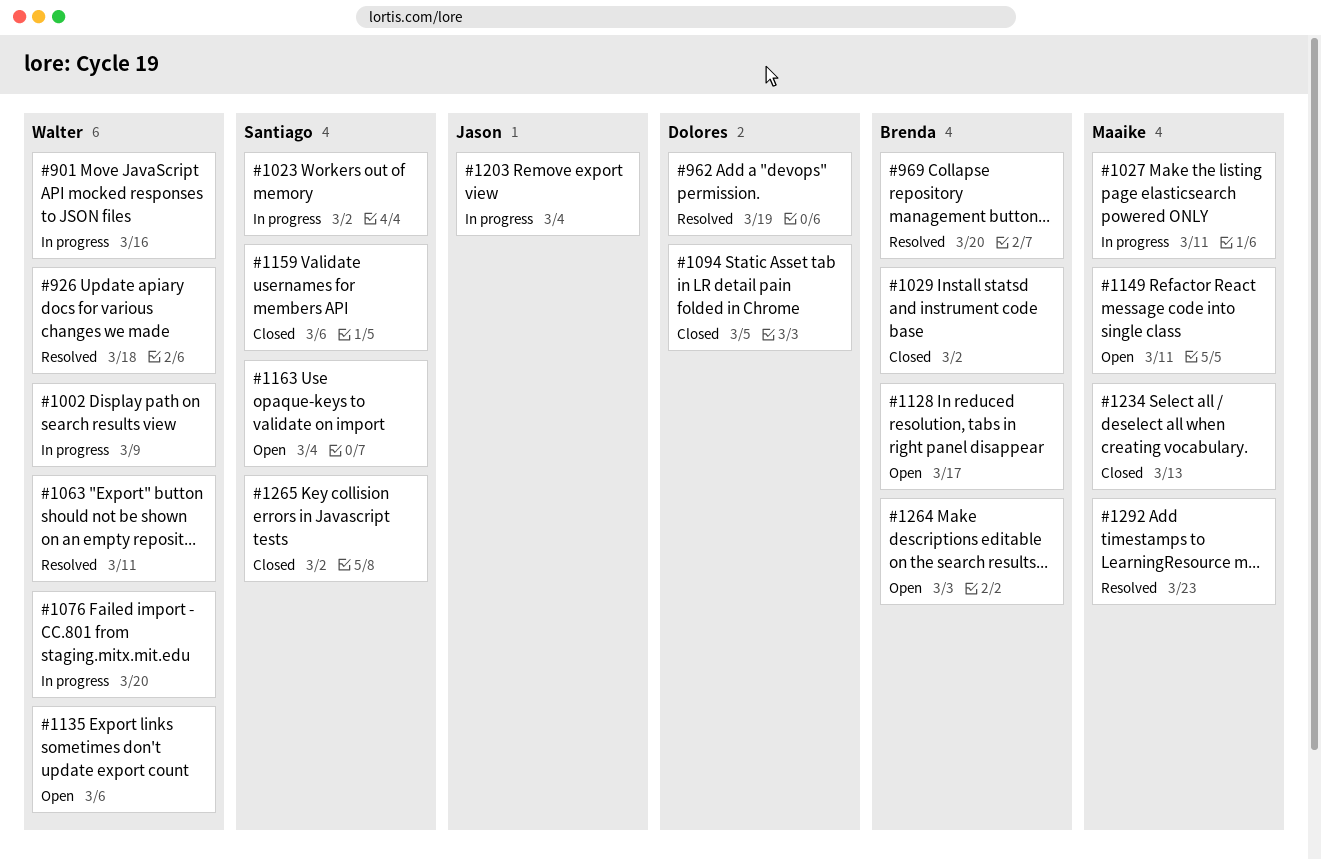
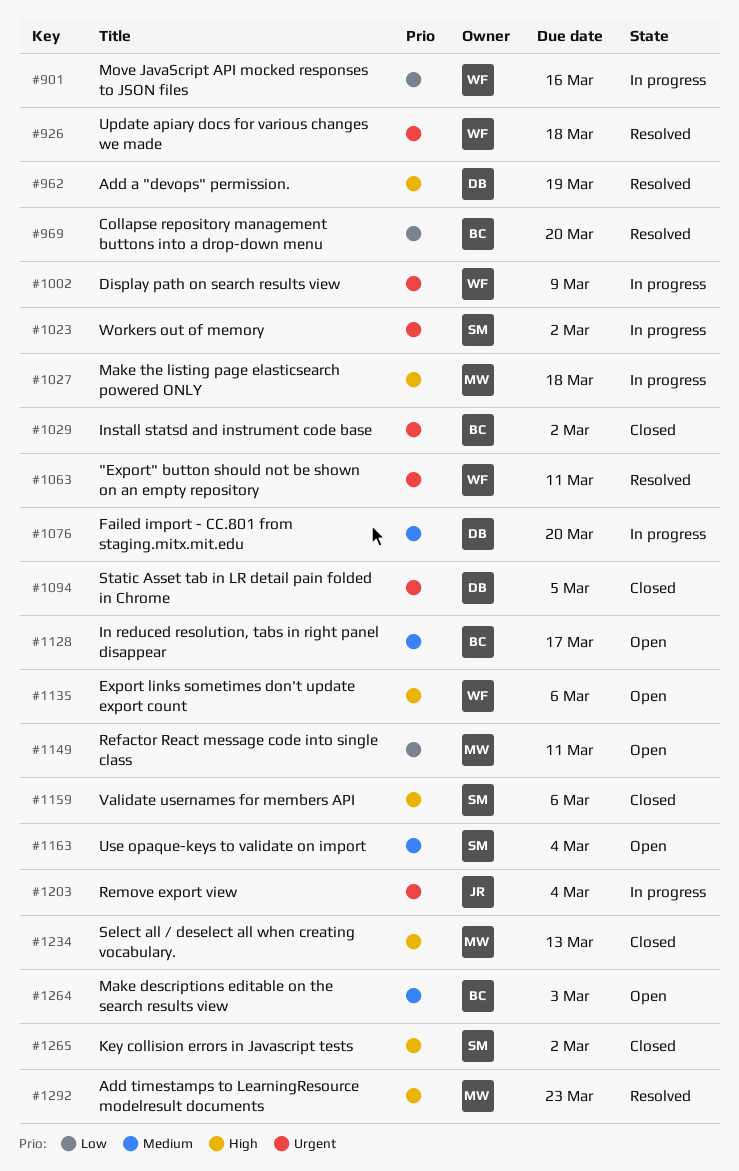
#1027, due: Mar 11 -> Mar 18
#1076, owner: Walter -> Dolores

